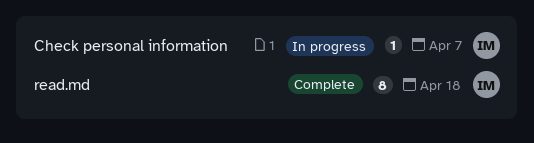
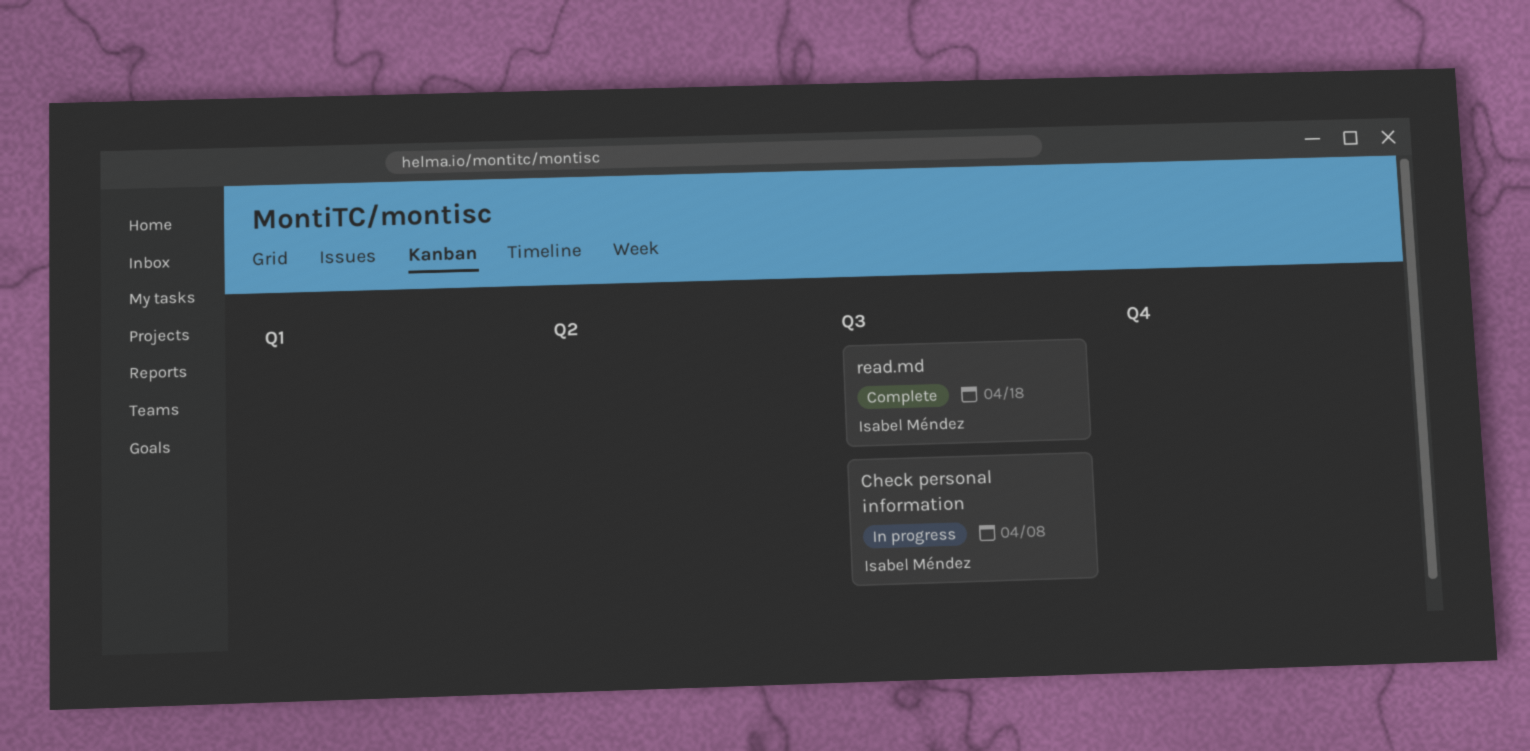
Check personal information, due: Apr 7 -> Apr 8

